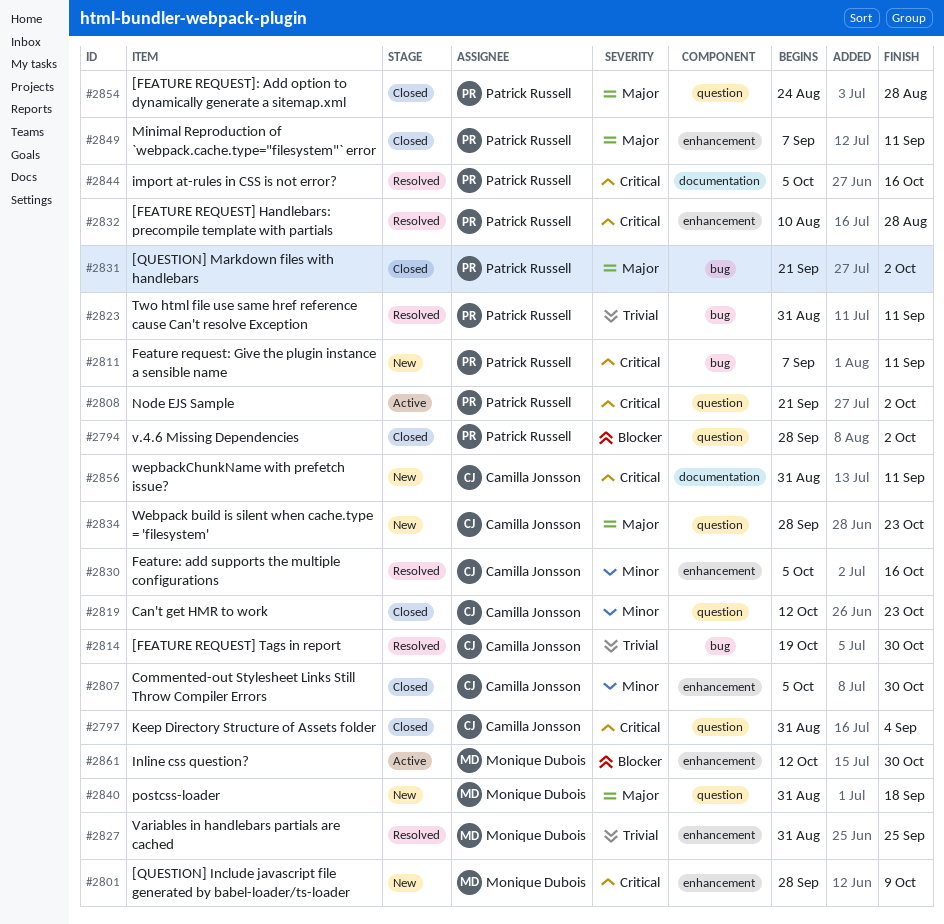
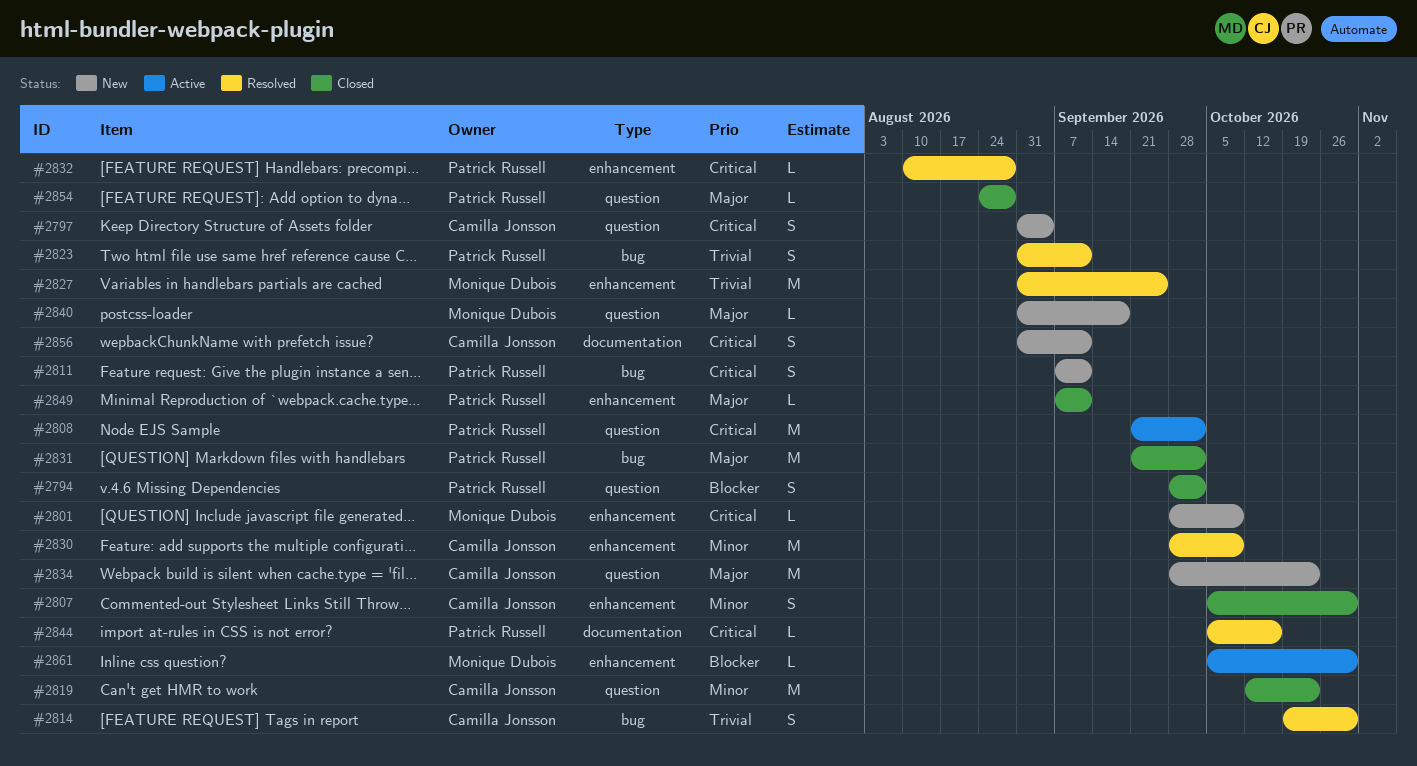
#2797, status: Closed -> New
#2830, start: Oct 5 -> Sep 28
#2830, due: Oct 16 -> Oct 9
#2861, start: Oct 12 -> Oct 5

